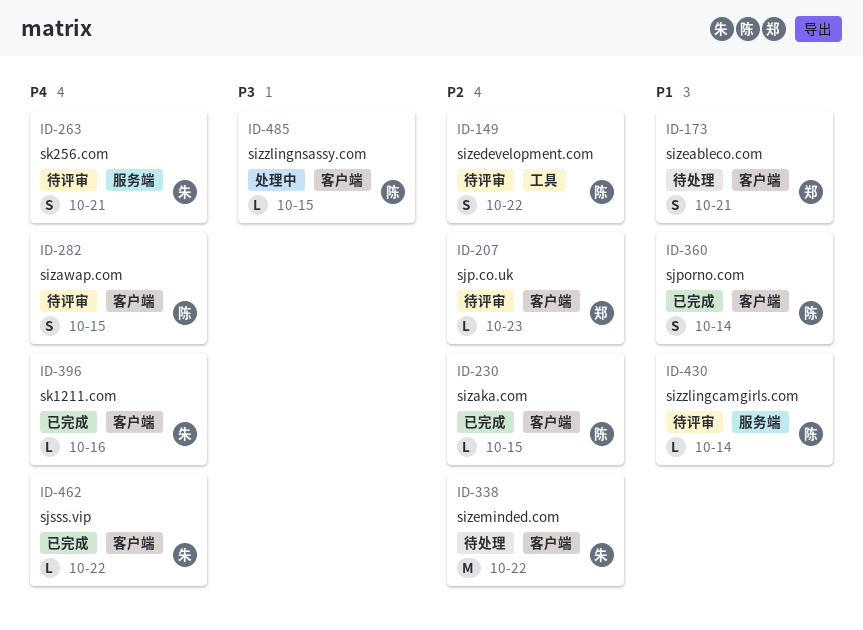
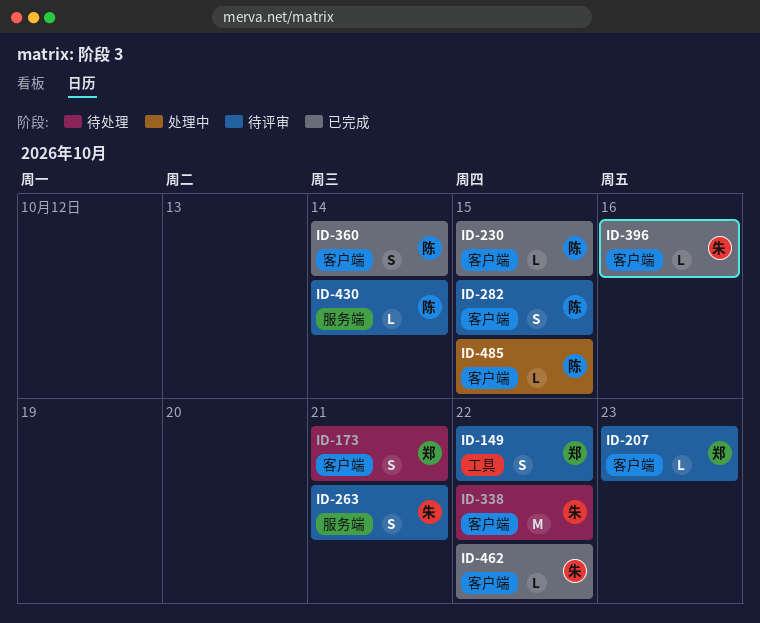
ID-149, owner: 陈 -> 郑

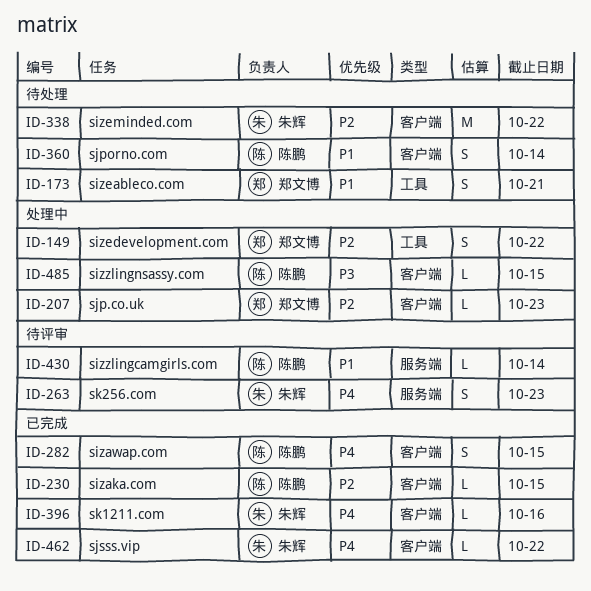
ID-149, status: 待评审 -> 处理中
ID-173, label: 客户端 -> 工具
ID-207, status: 待评审 -> 处理中
ID-263, due: Oct 21 -> Oct 23
ID-282, status: 待评审 -> 已完成
ID-360, status: 已完成 -> 待处理

